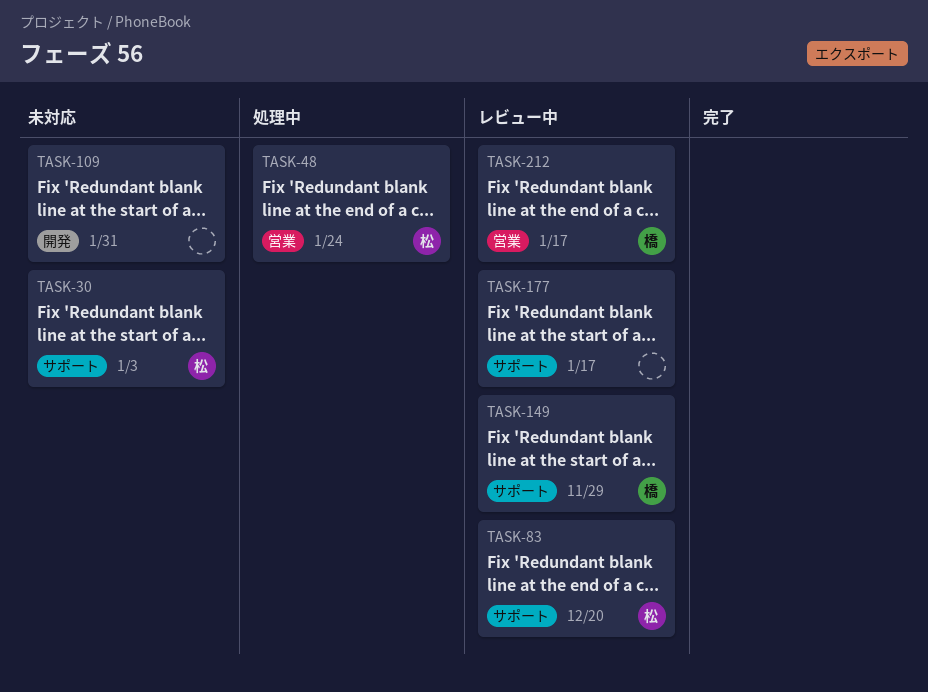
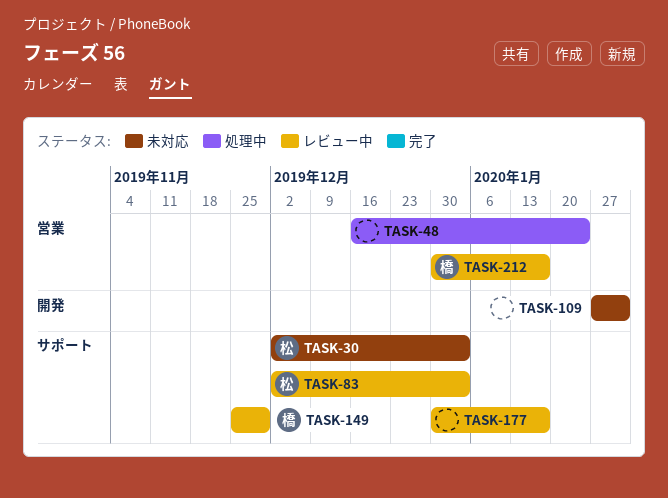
TASK-48, owner: 松 -> none
TASK-83, due: Dec 20 -> Jan 3

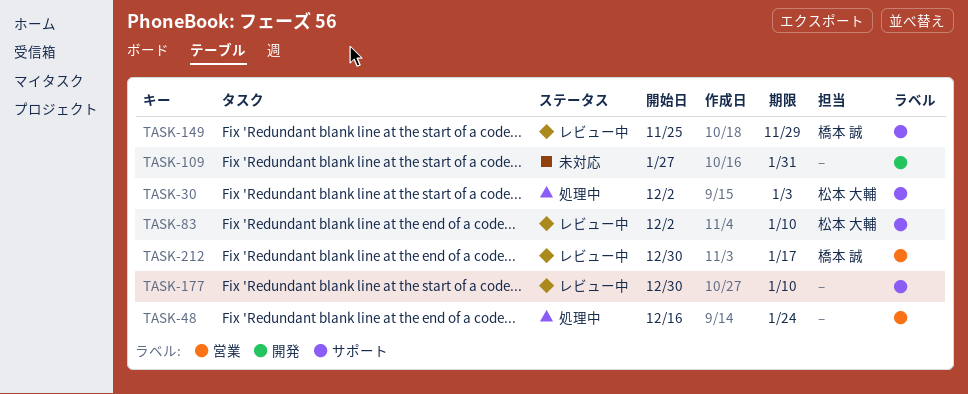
TASK-30, status: 未対応 -> 処理中
TASK-83, due: Jan 3 -> Jan 10
TASK-177, due: Jan 17 -> Jan 10

